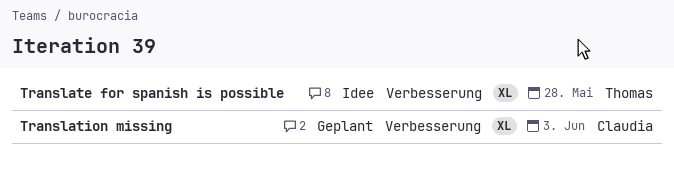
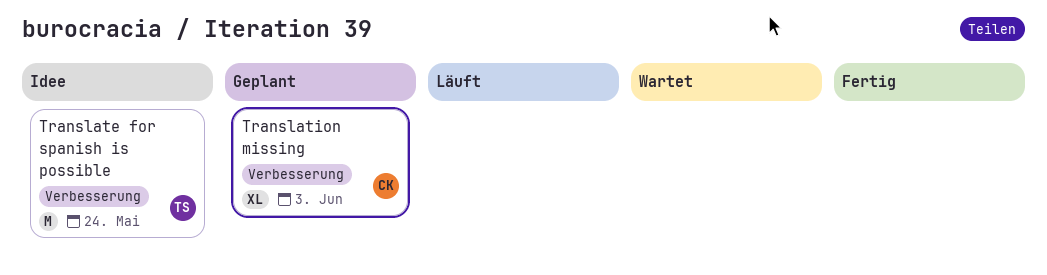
Translate for spanish is possible, estimate: XL -> M
Translate for spanish is possible, due: May 28 -> May 24

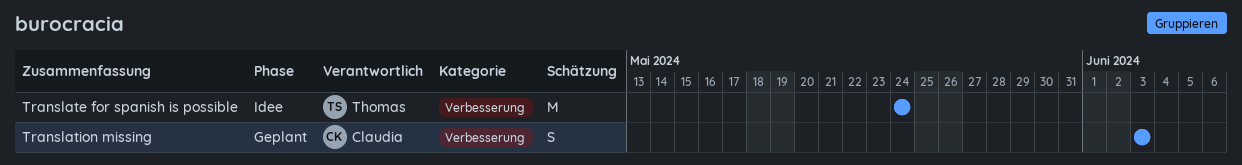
Translation missing, estimate: XL -> S

